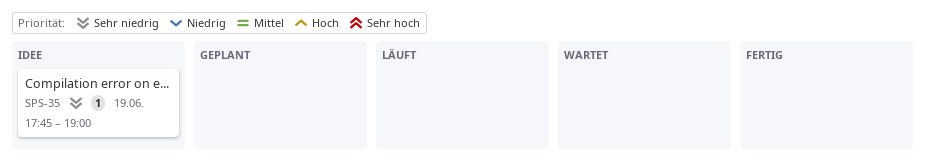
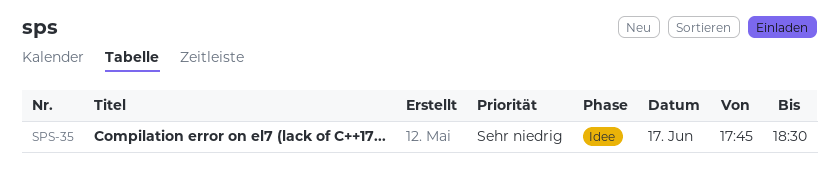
SPS-35, day: Jun 19 -> Jun 17
SPS-35, ends: 19:00 -> 18:30

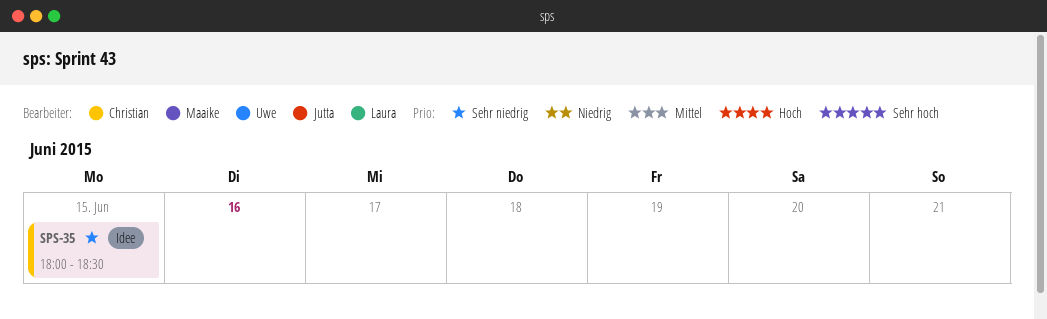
SPS-35, day: Jun 17 -> Jun 15
SPS-35, begins: 17:45 -> 18:00

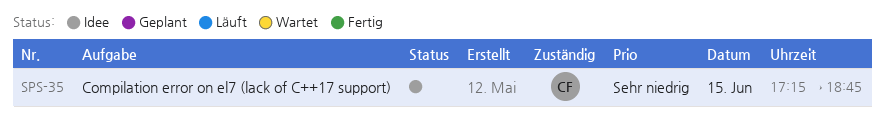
SPS-35, begins: 18:00 -> 17:15
SPS-35, ends: 18:30 -> 18:45

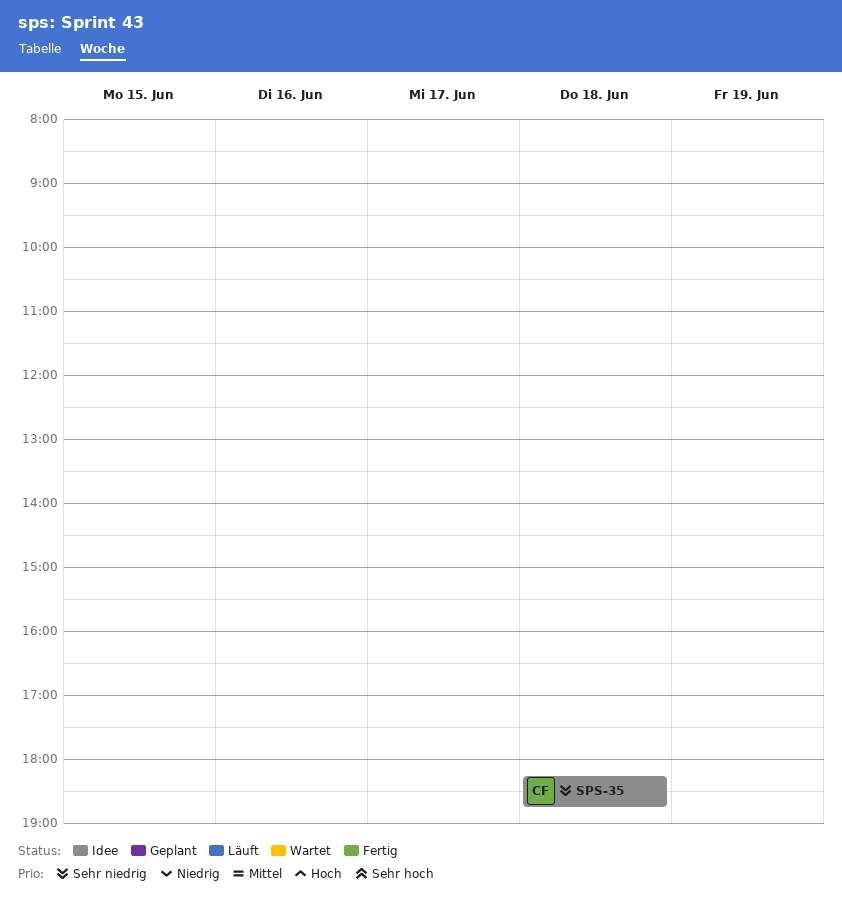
SPS-35, day: Jun 15 -> Jun 18
SPS-35, begins: 17:15 -> 18:15

